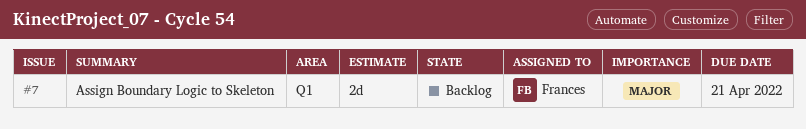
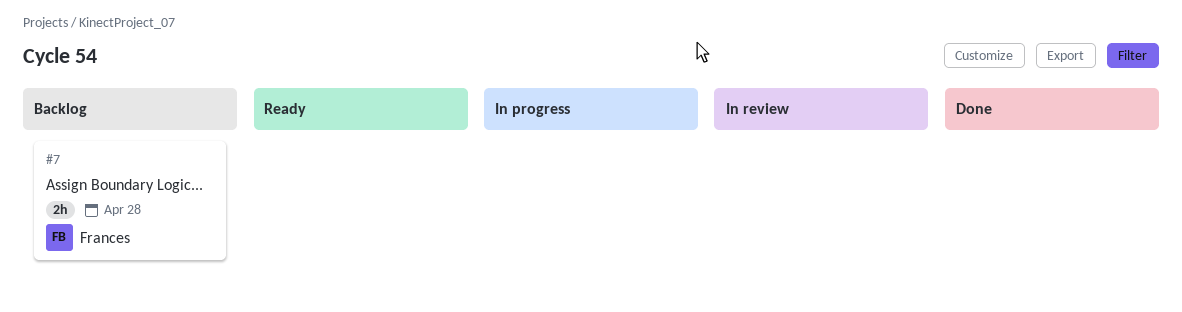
#7, estimate: 2d -> 2h
#7, due: Apr 21 -> Apr 28

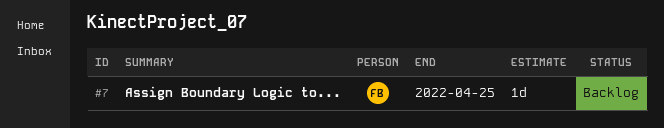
#7, estimate: 2h -> 1d
#7, due: Apr 28 -> Apr 25

